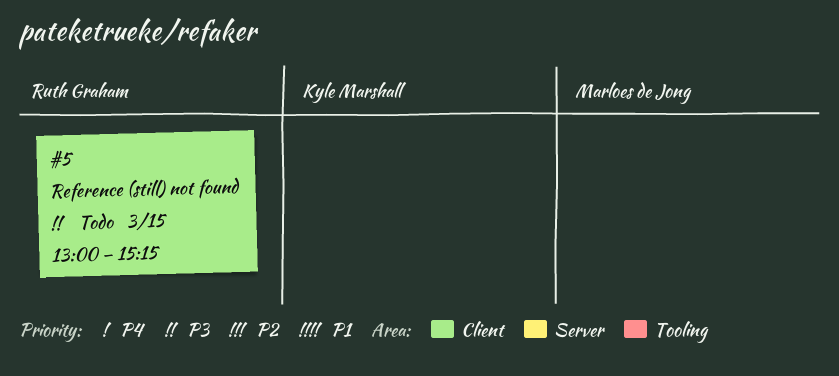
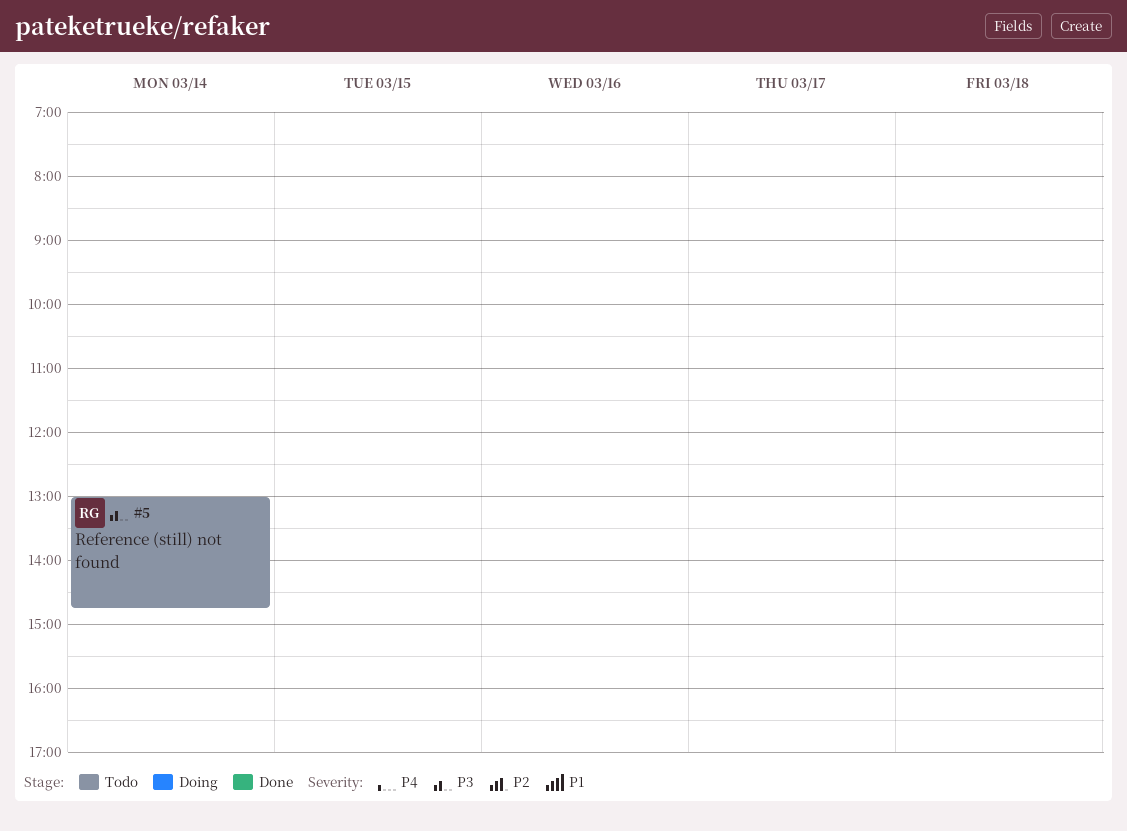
#5, day: Mar 15 -> Mar 14
#5, ends: 15:15 -> 14:45

